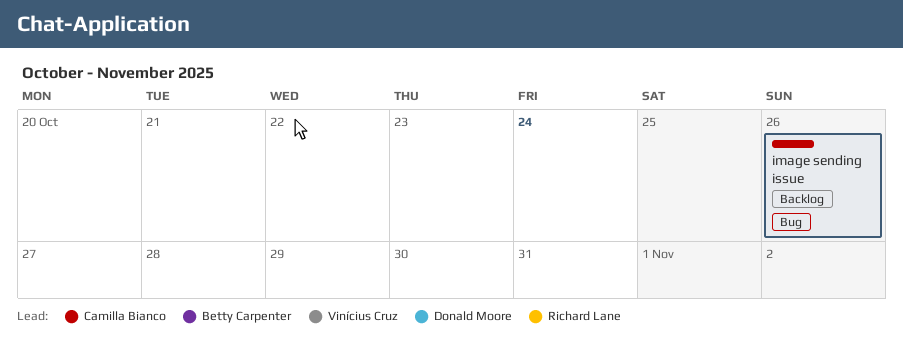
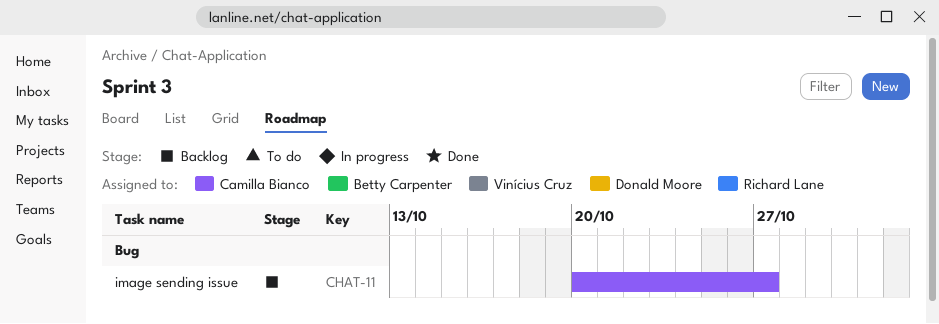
image sending issue, due: Oct 26 -> Oct 27

